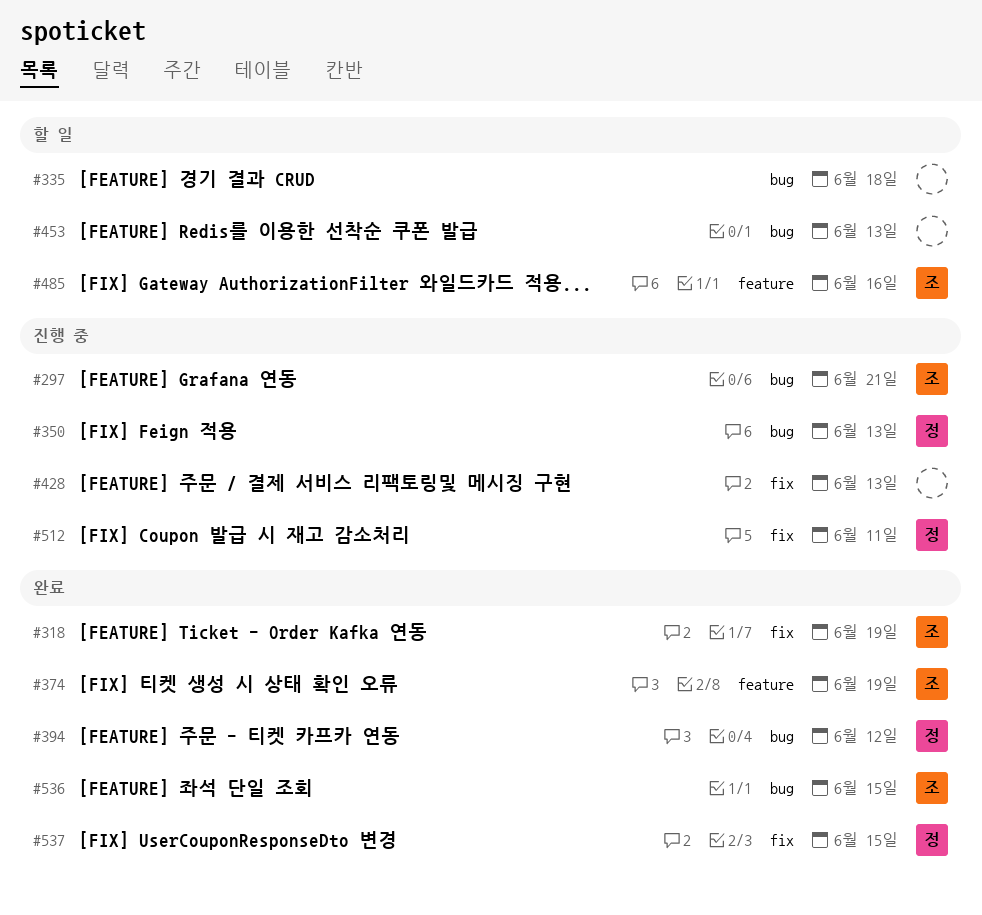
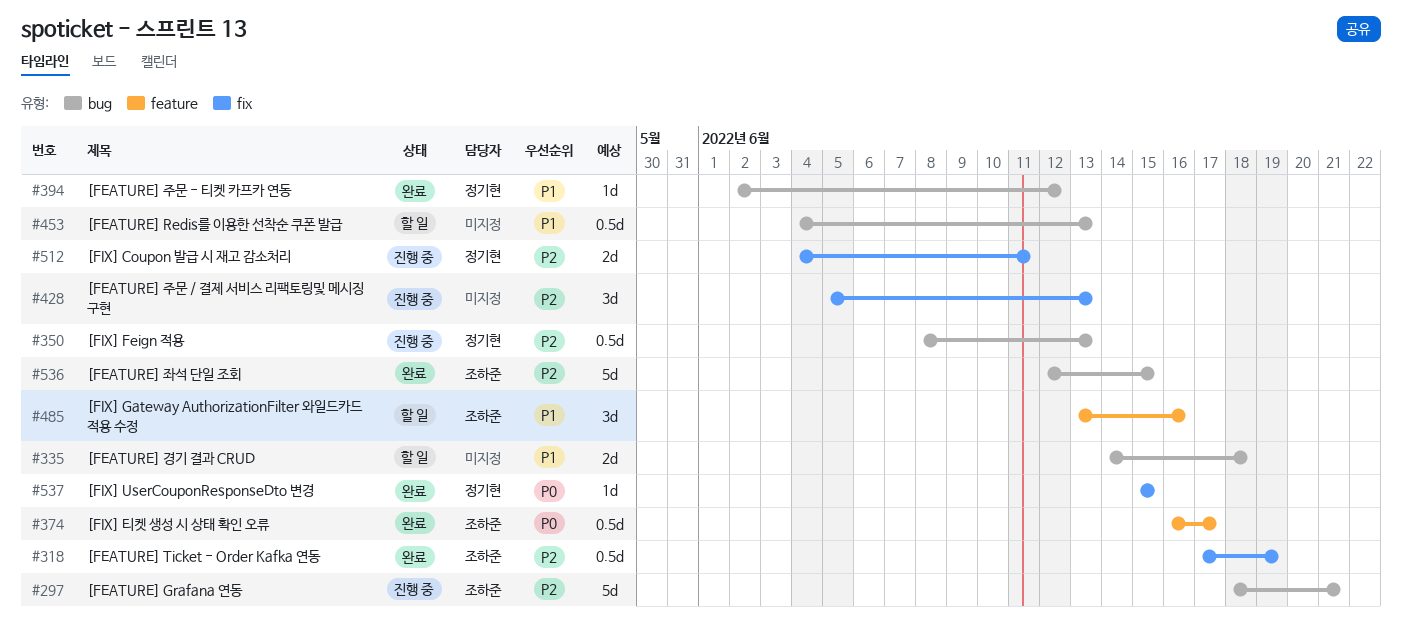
#374, due: Jun 19 -> Jun 17

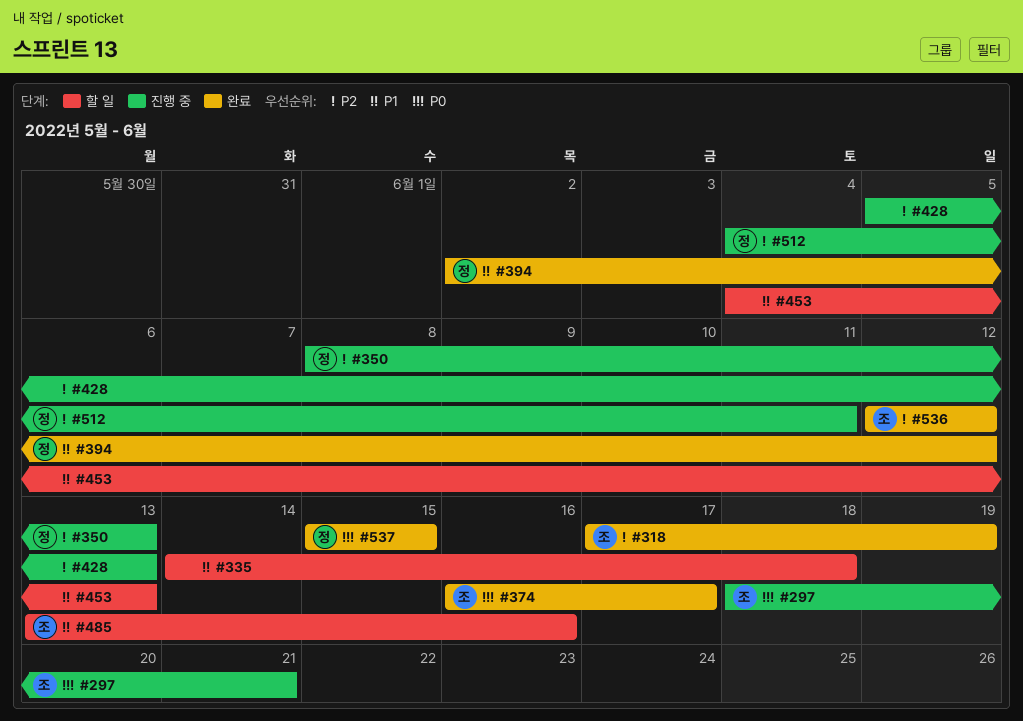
#297, priority: P2 -> P0
#536, due: Jun 15 -> Jun 12

